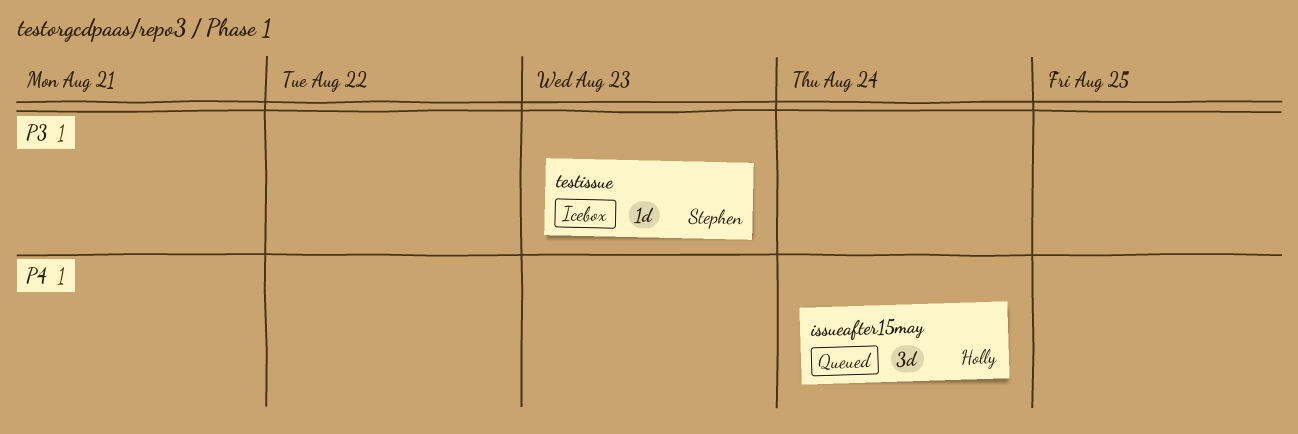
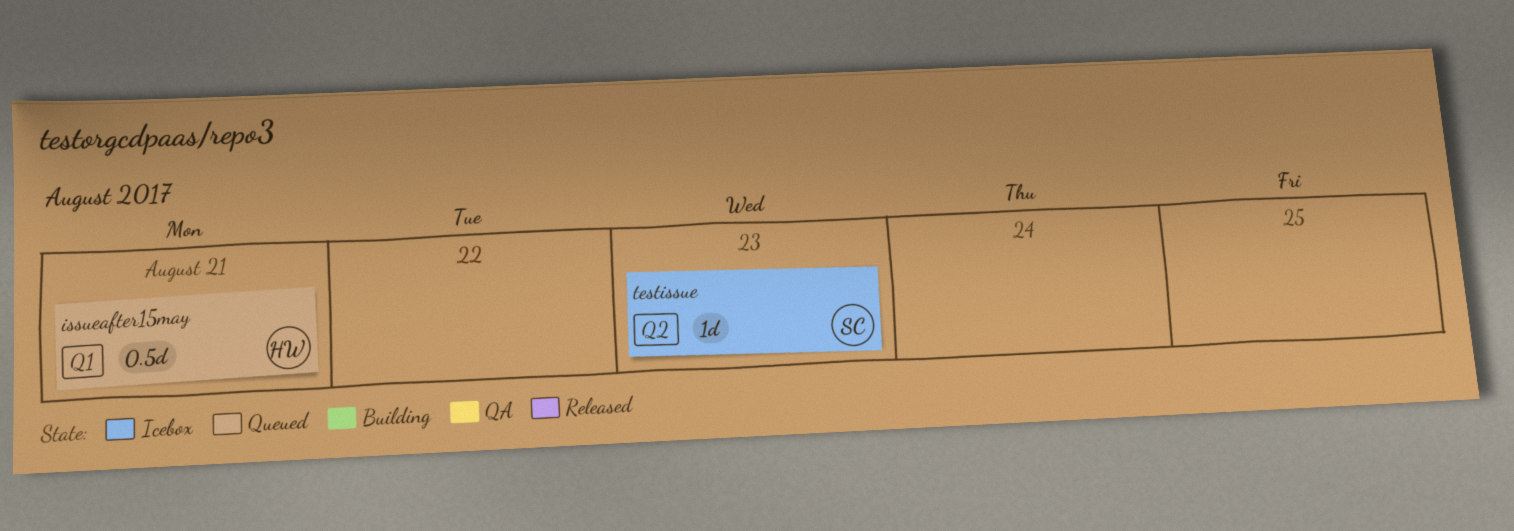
issueafter15may, estimate: 3d -> 0.5d
issueafter15may, due: Aug 24 -> Aug 21

